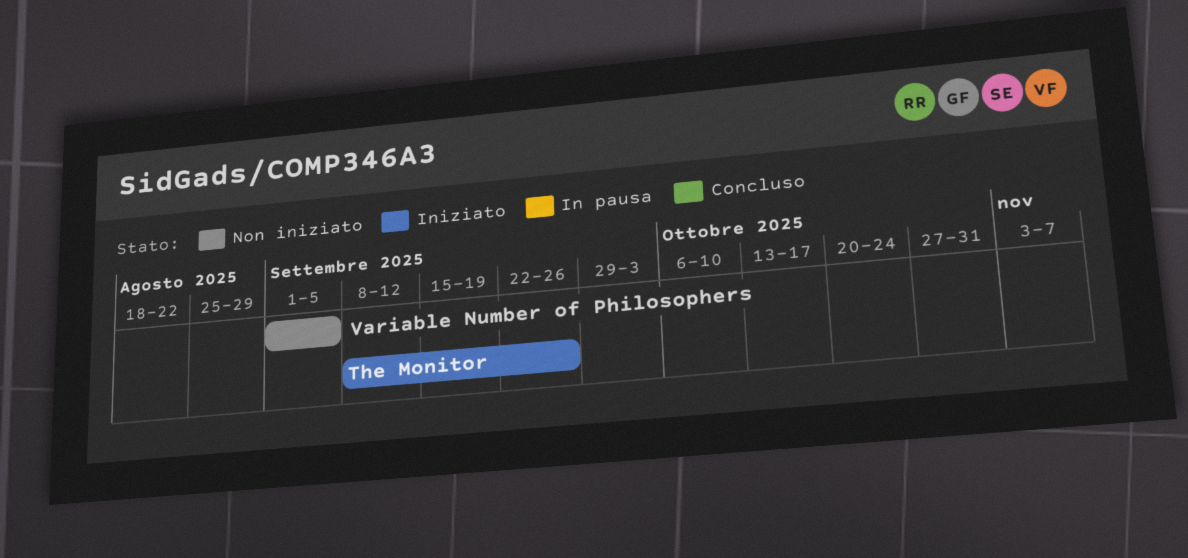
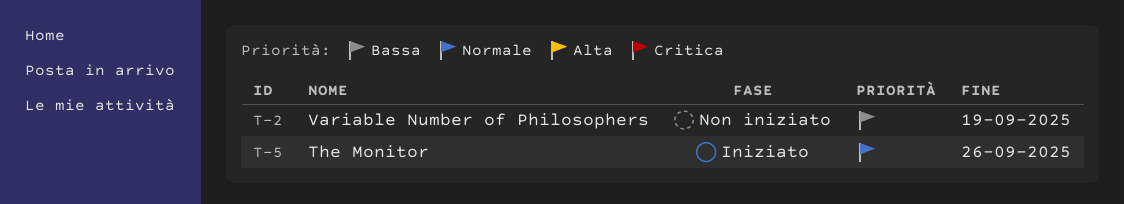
Variable Number of Philosophers, due: Sep 5 -> Sep 19

